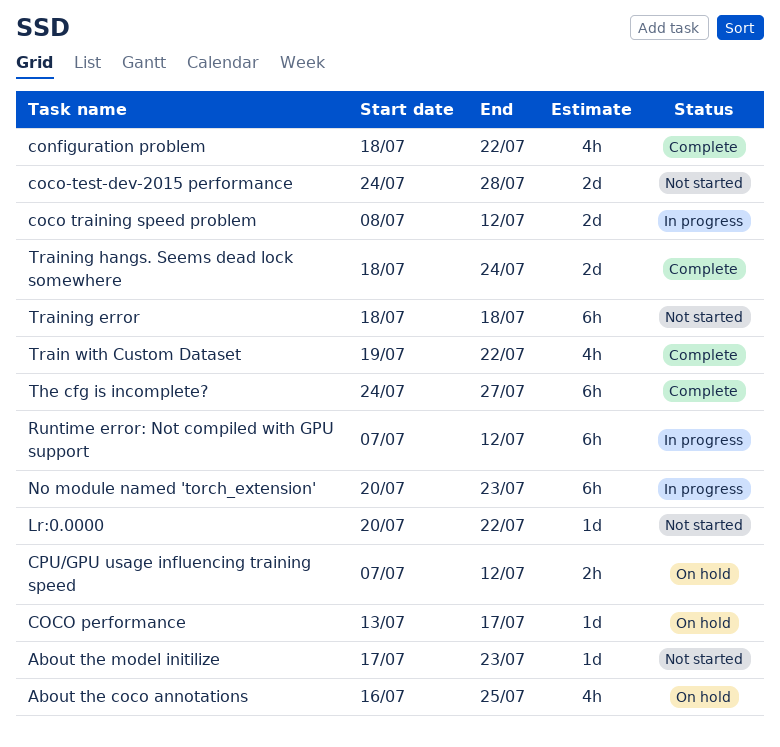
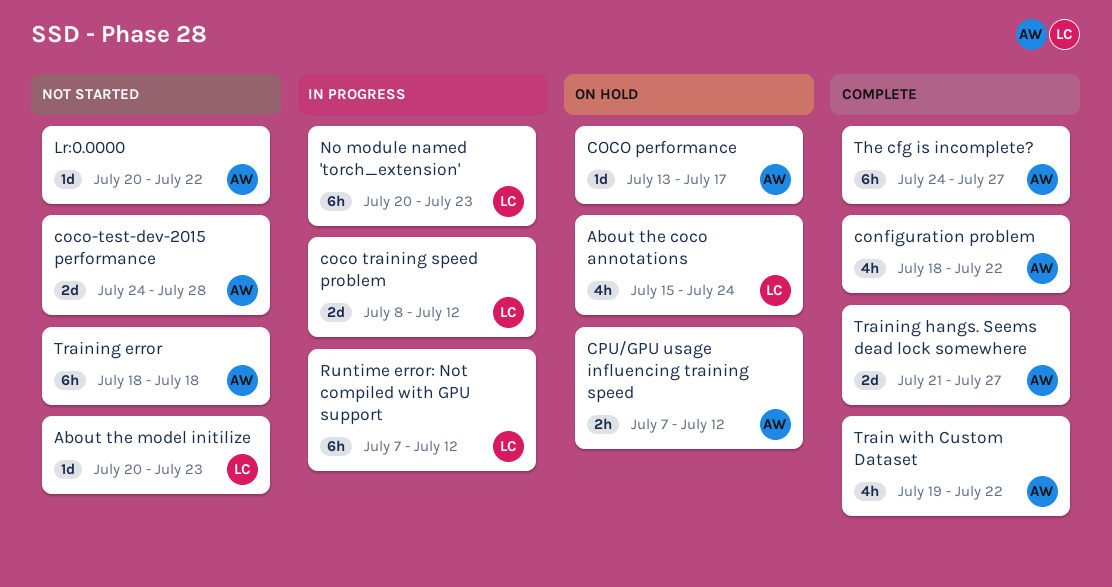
About the coco annotations, start: Jul 16 -> Jul 15
About the coco annotations, due: Jul 25 -> Jul 24
About the model initilize, start: Jul 17 -> Jul 20
Training hangs. Seems dead lock somewhere, start: Jul 18 -> Jul 21
Training hangs. Seems dead lock somewhere, due: Jul 24 -> Jul 27

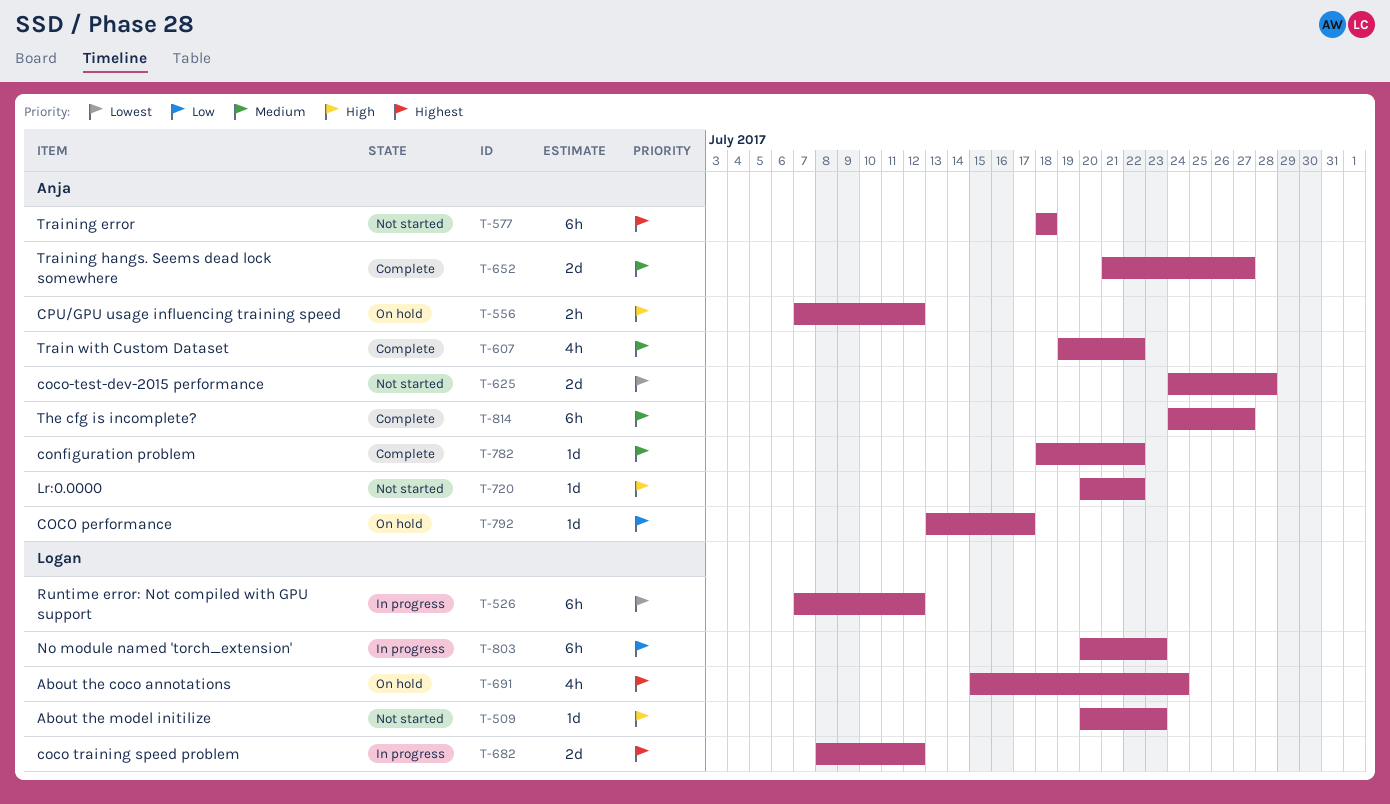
configuration problem, estimate: 4h -> 1d

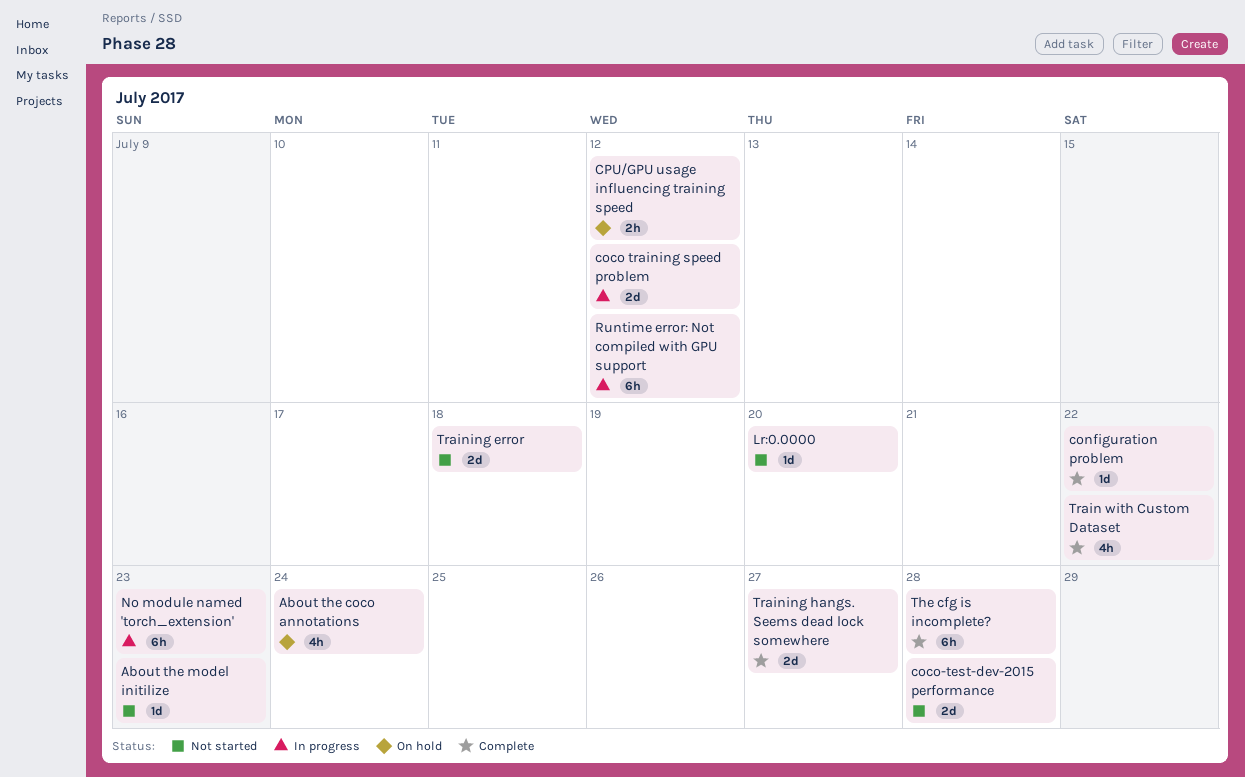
COCO performance: present -> none
Lr:0.0000, due: Jul 22 -> Jul 20
The cfg is incomplete?, due: Jul 27 -> Jul 28
Training error, estimate: 6h -> 2d

